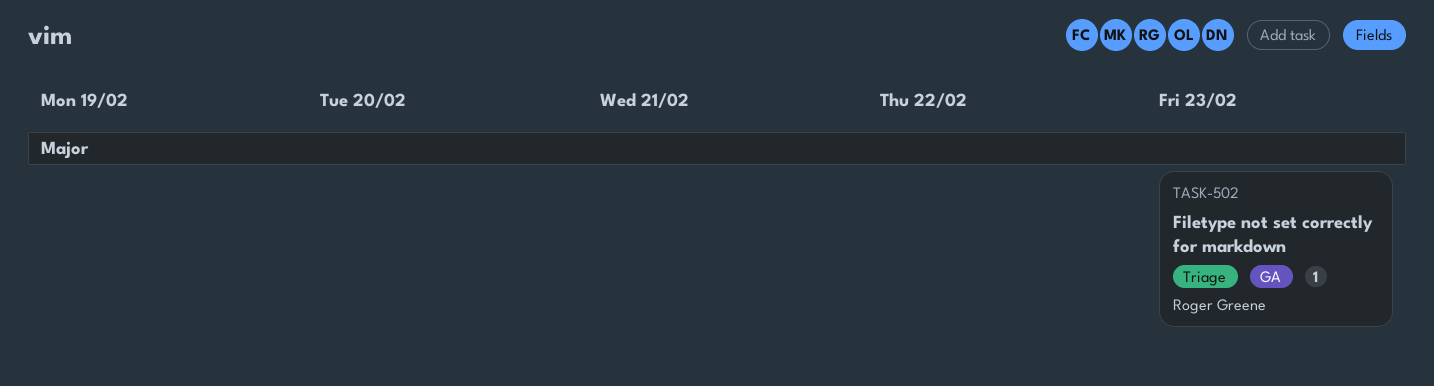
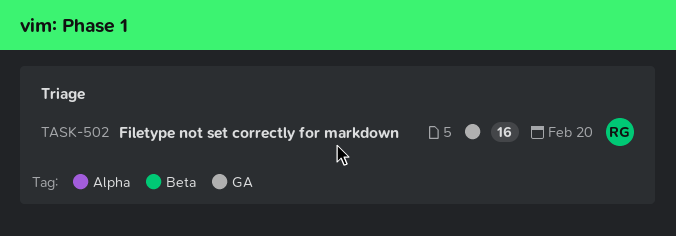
TASK-502, estimate: 1 -> 16
TASK-502, due: Feb 23 -> Feb 20

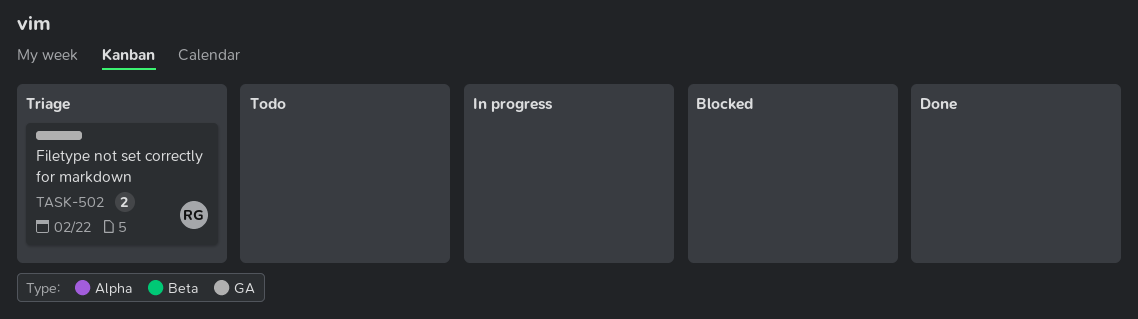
TASK-502, estimate: 16 -> 2
TASK-502, due: Feb 20 -> Feb 22

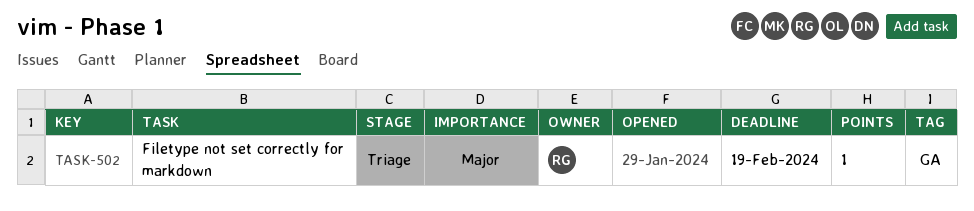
TASK-502, estimate: 2 -> 1
TASK-502, due: Feb 22 -> Feb 19

